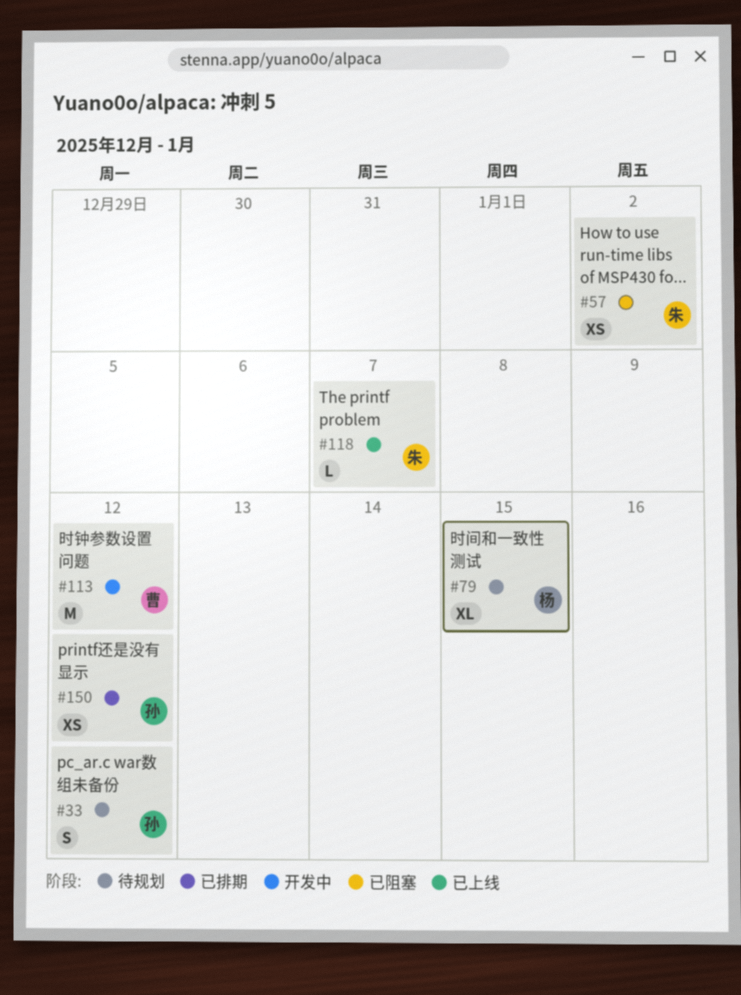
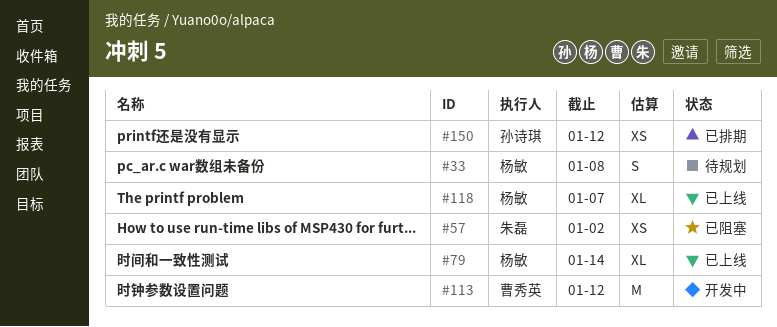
#33, owner: 孙诗琪 -> 杨敏
#33, due: Jan 12 -> Jan 8
#79, status: 待规划 -> 已上线
#79, due: Jan 15 -> Jan 14
#118, owner: 朱磊 -> 杨敏
#118, estimate: L -> XL

